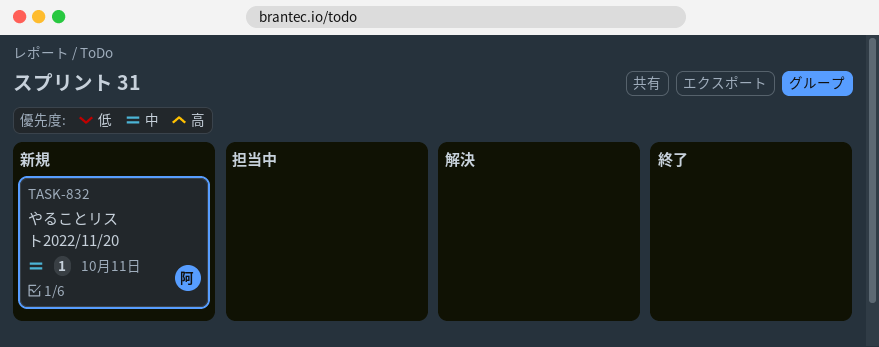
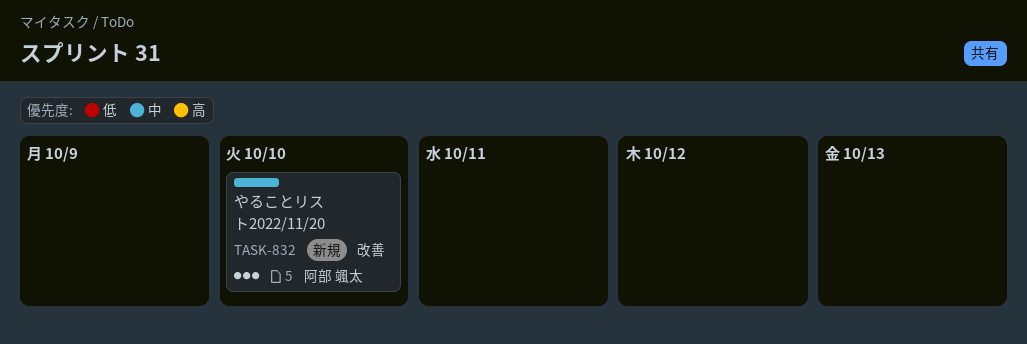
TASK-832, estimate: 1 -> 3
TASK-832, due: Oct 11 -> Oct 10

